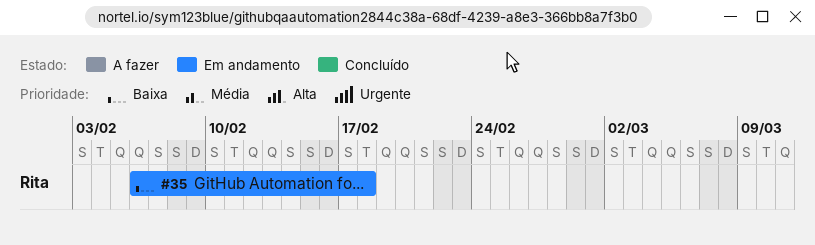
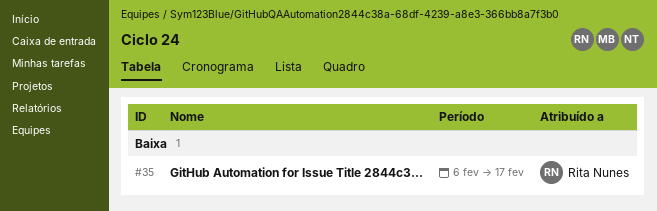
#35, due: Feb 18 -> Feb 17

